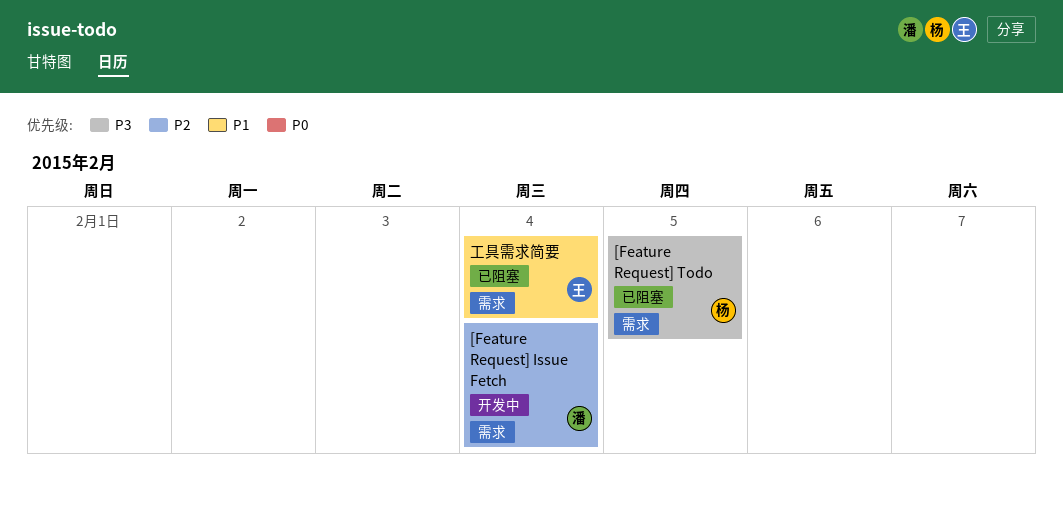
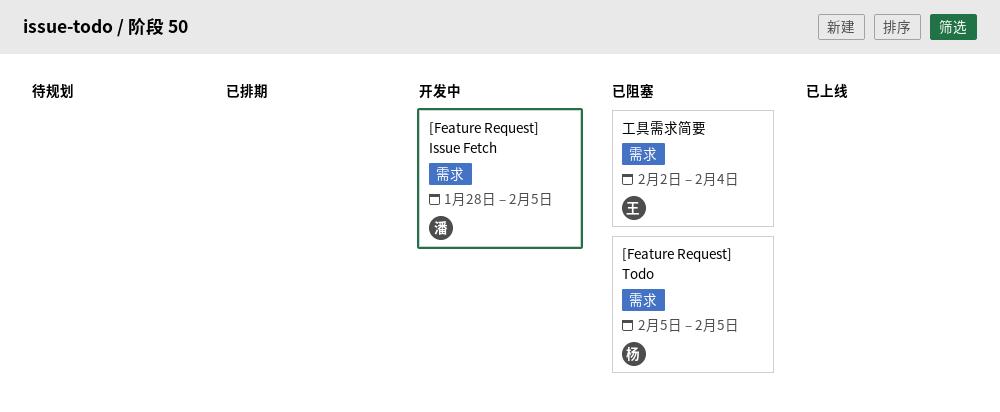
[Feature Request] Issue Fetch, due: Feb 4 -> Feb 5

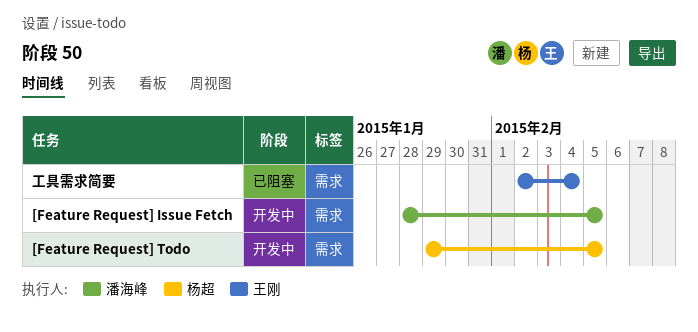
[Feature Request] Todo, status: 已阻塞 -> 开发中
[Feature Request] Todo, start: Feb 5 -> Jan 29

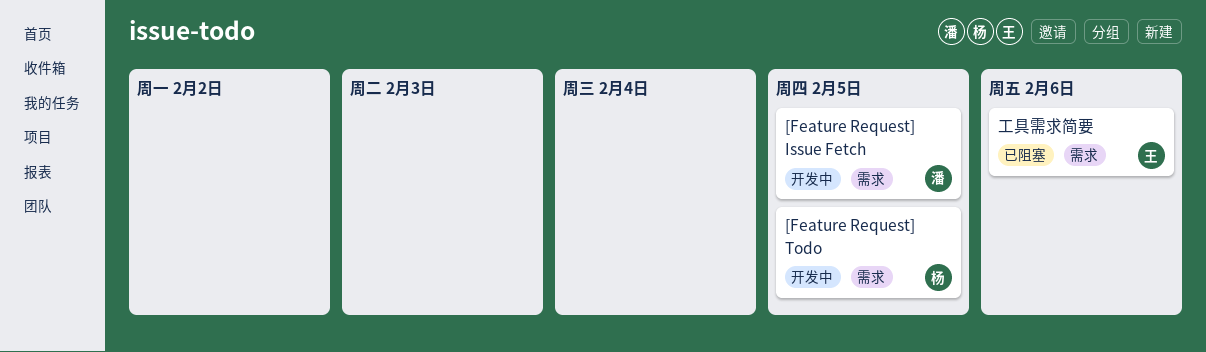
工具需求简要, due: Feb 4 -> Feb 6

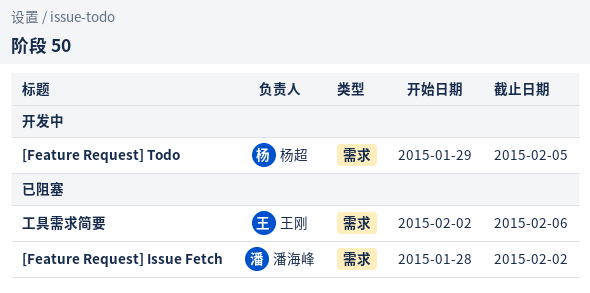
[Feature Request] Issue Fetch, status: 开发中 -> 已阻塞
[Feature Request] Issue Fetch, due: Feb 5 -> Feb 2

